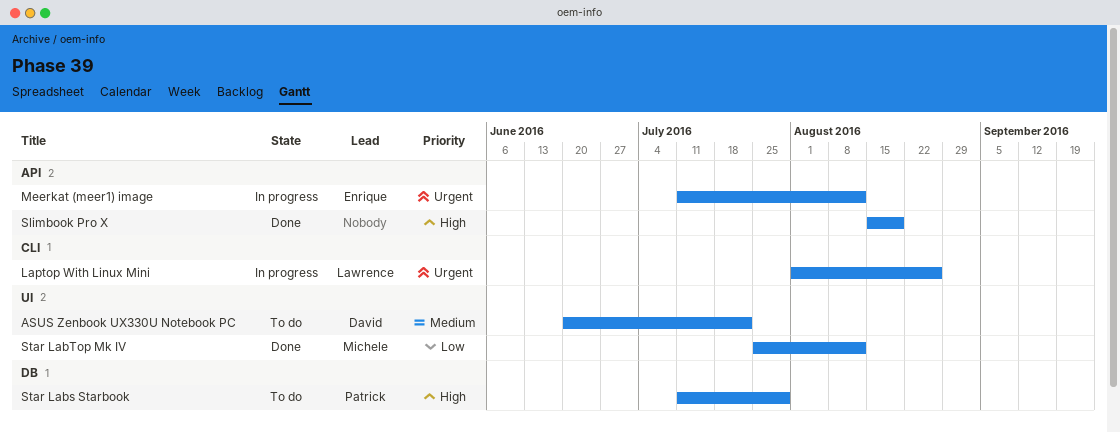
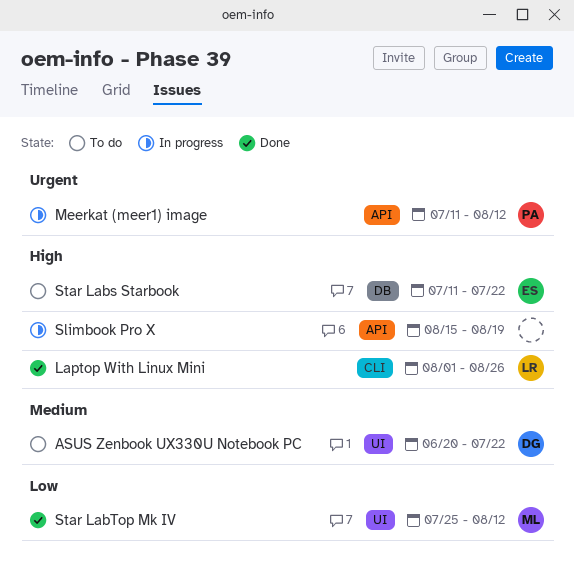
Laptop With Linux Mini, status: In progress -> Done
Laptop With Linux Mini, priority: Urgent -> High
Meerkat (meer1) image, owner: Enrique -> Patrick
Slimbook Pro X, status: Done -> In progress
Star Labs Starbook, owner: Patrick -> Enrique
Star Labs Starbook, due: Jul 29 -> Jul 22

